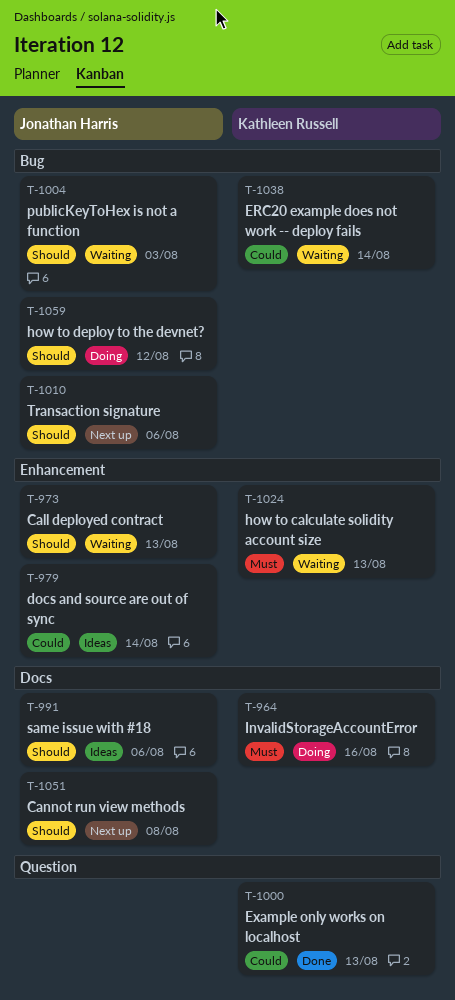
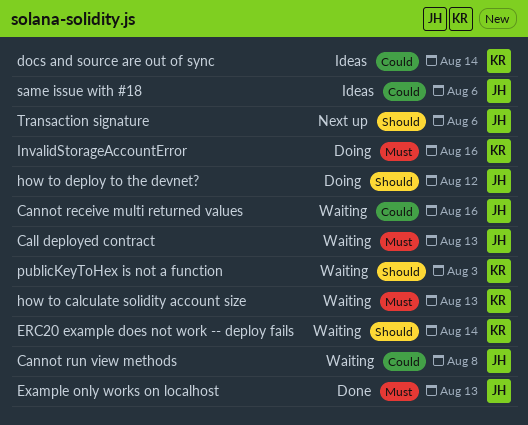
Call deployed contract, priority: Should -> Must
Cannot receive multi returned values: none -> present
Cannot run view methods, status: Next up -> Waiting
Cannot run view methods, priority: Should -> Could
docs and source are out of sync, owner: Jonathan Harris -> Kathleen Russell
ERC20 example does not work -- deploy fails, priority: Could -> Should
Example only works on localhost, owner: Kathleen Russell -> Jonathan Harris
Example only works on localhost, priority: Could -> Must
publicKeyToHex is not a function, owner: Jonathan Harris -> Kathleen Russell
same issue with #18, priority: Should -> Could

